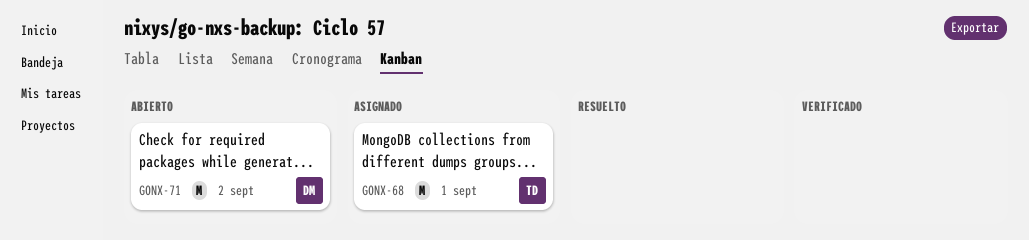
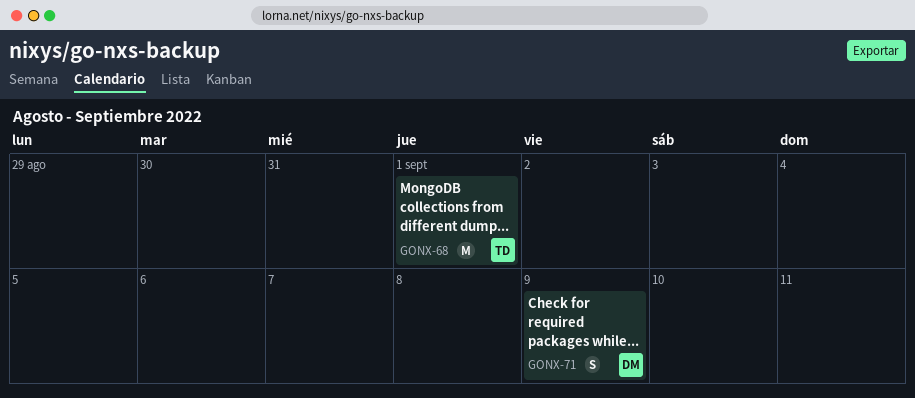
GONX-71, estimate: M -> S
GONX-71, due: Sep 2 -> Sep 9

